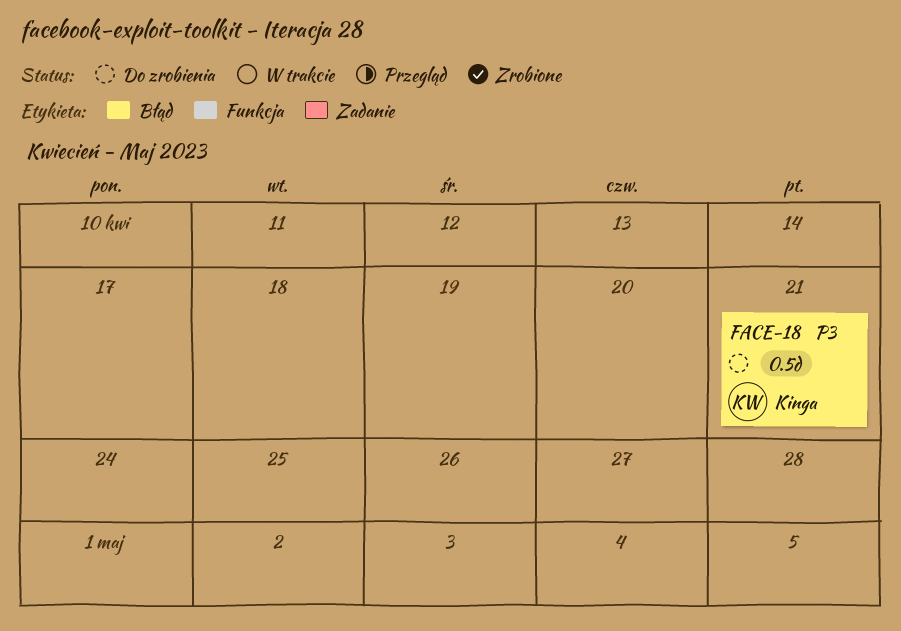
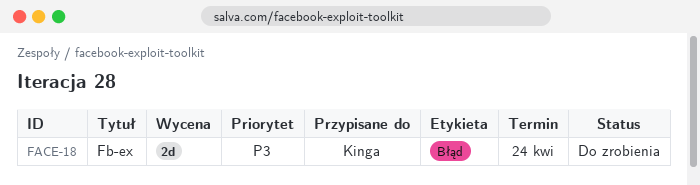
FACE-18, estimate: 0.5d -> 2d
FACE-18, due: Apr 21 -> Apr 24

